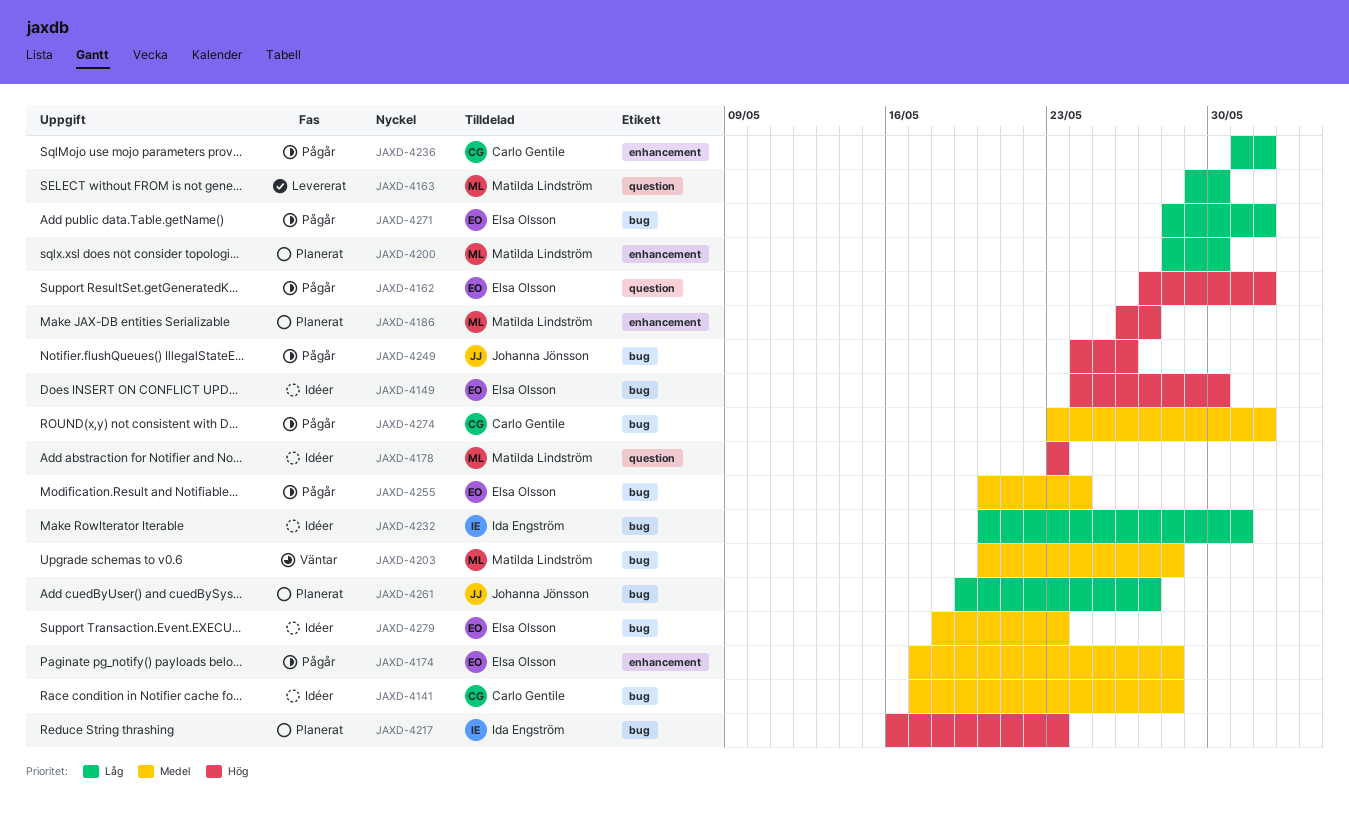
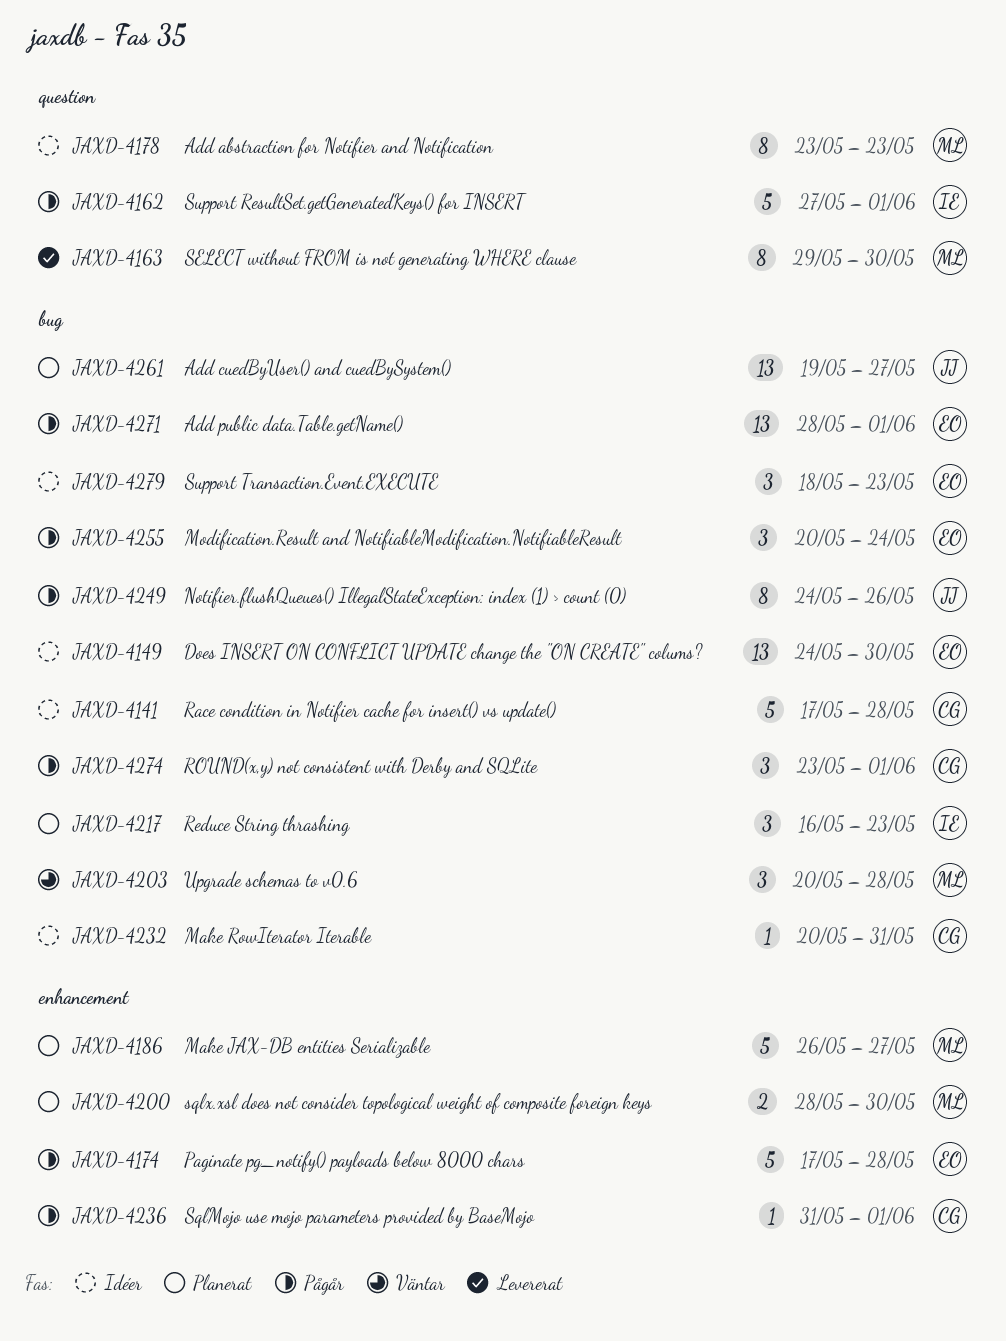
JAXD-4162, owner: Elsa Olsson -> Ida Engström
JAXD-4232, owner: Ida Engström -> Carlo Gentile

